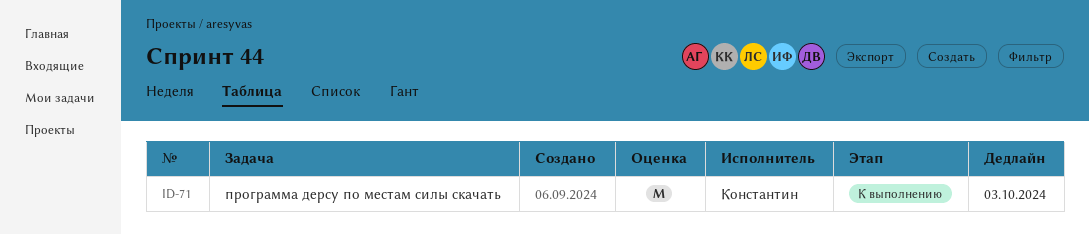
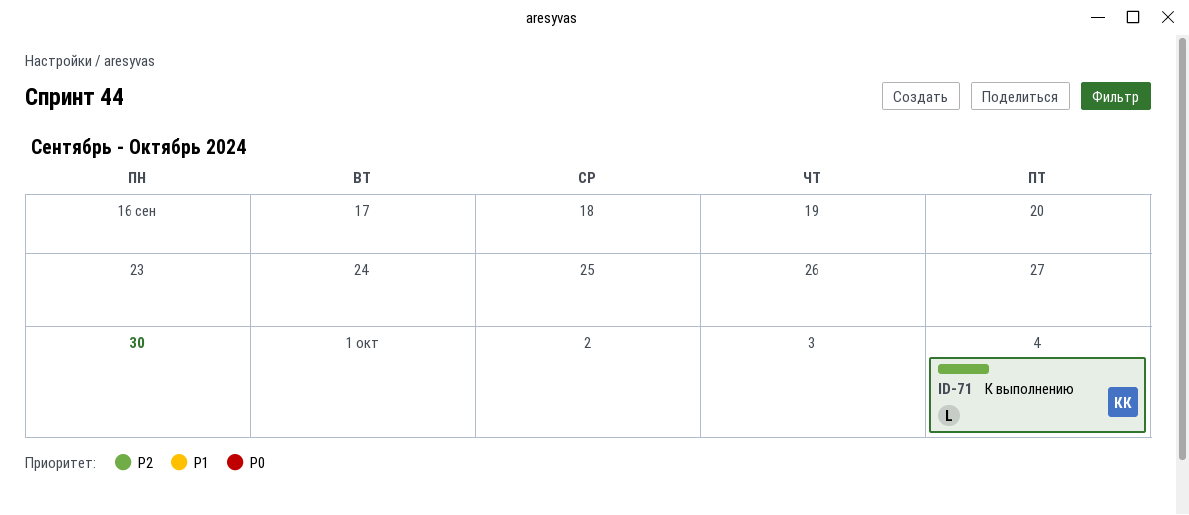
ID-71, estimate: M -> L
ID-71, due: Oct 3 -> Oct 4

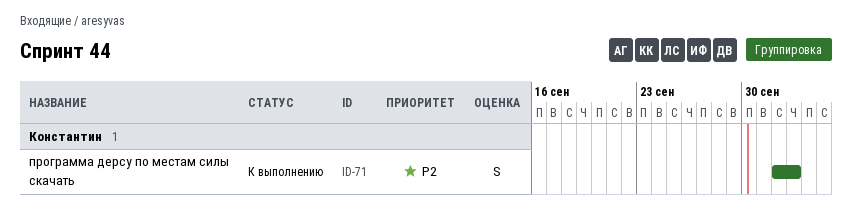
ID-71, estimate: L -> S
ID-71, due: Oct 4 -> Oct 3

